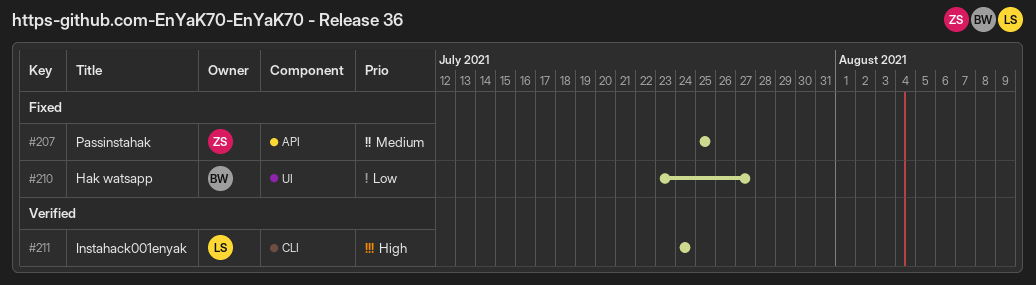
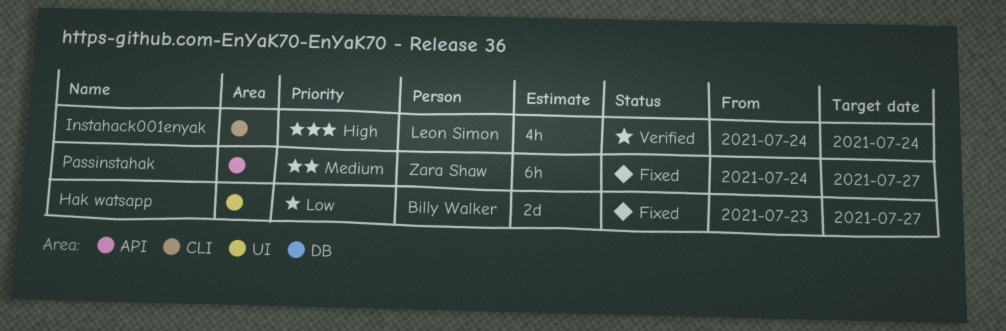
Passinstahak, start: Jul 25 -> Jul 24
Passinstahak, due: Jul 25 -> Jul 27

